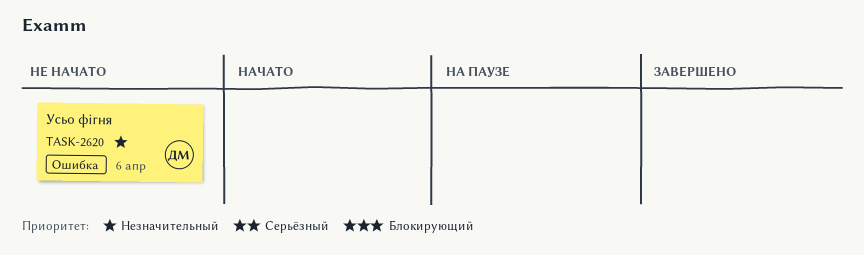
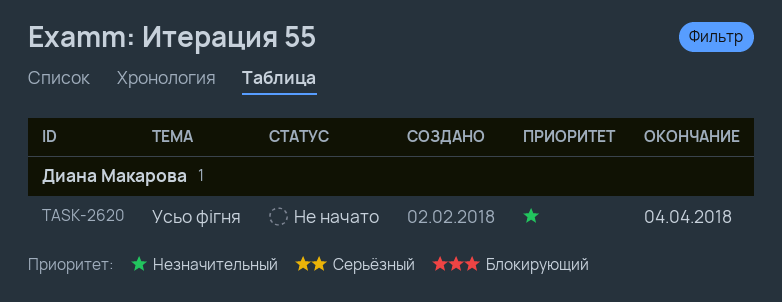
TASK-2620, due: Apr 6 -> Apr 4

